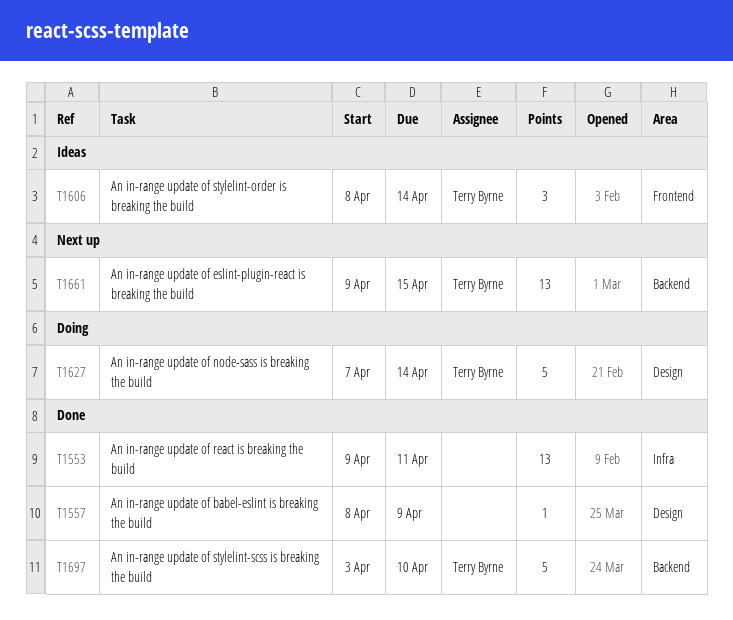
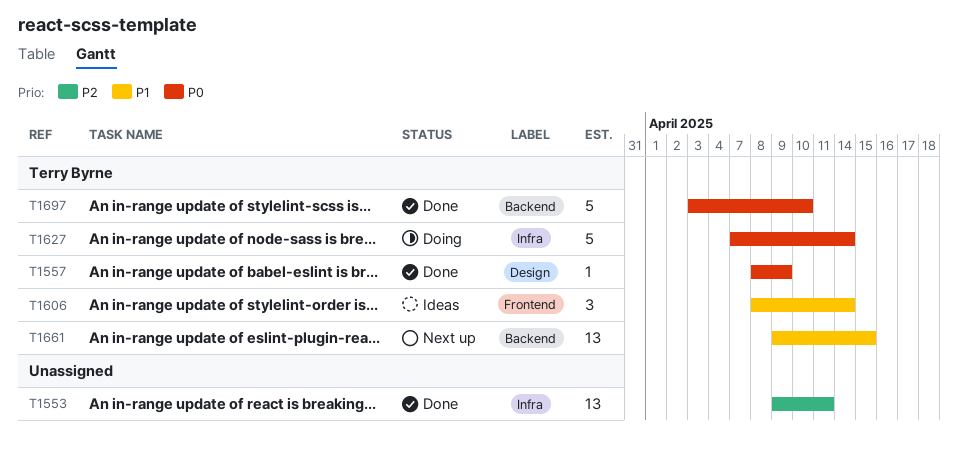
T1557, owner: none -> Terry Byrne
T1627, label: Design -> Infra

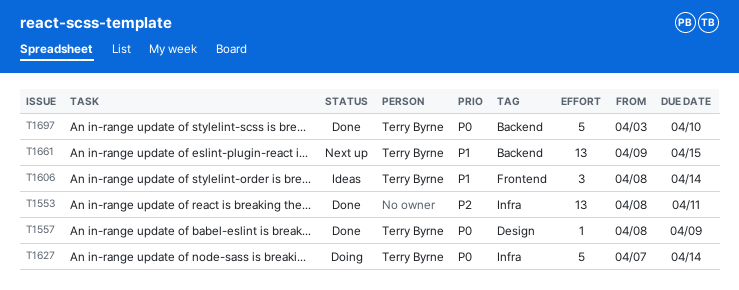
T1553, start: Apr 9 -> Apr 8

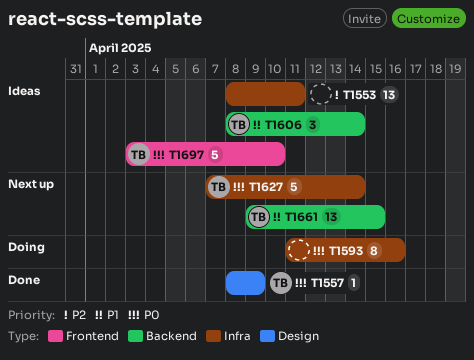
T1553, status: Done -> Ideas
T1593: none -> present
T1606, label: Frontend -> Backend
T1627, status: Doing -> Next up
T1697, status: Done -> Ideas
T1697, label: Backend -> Frontend

